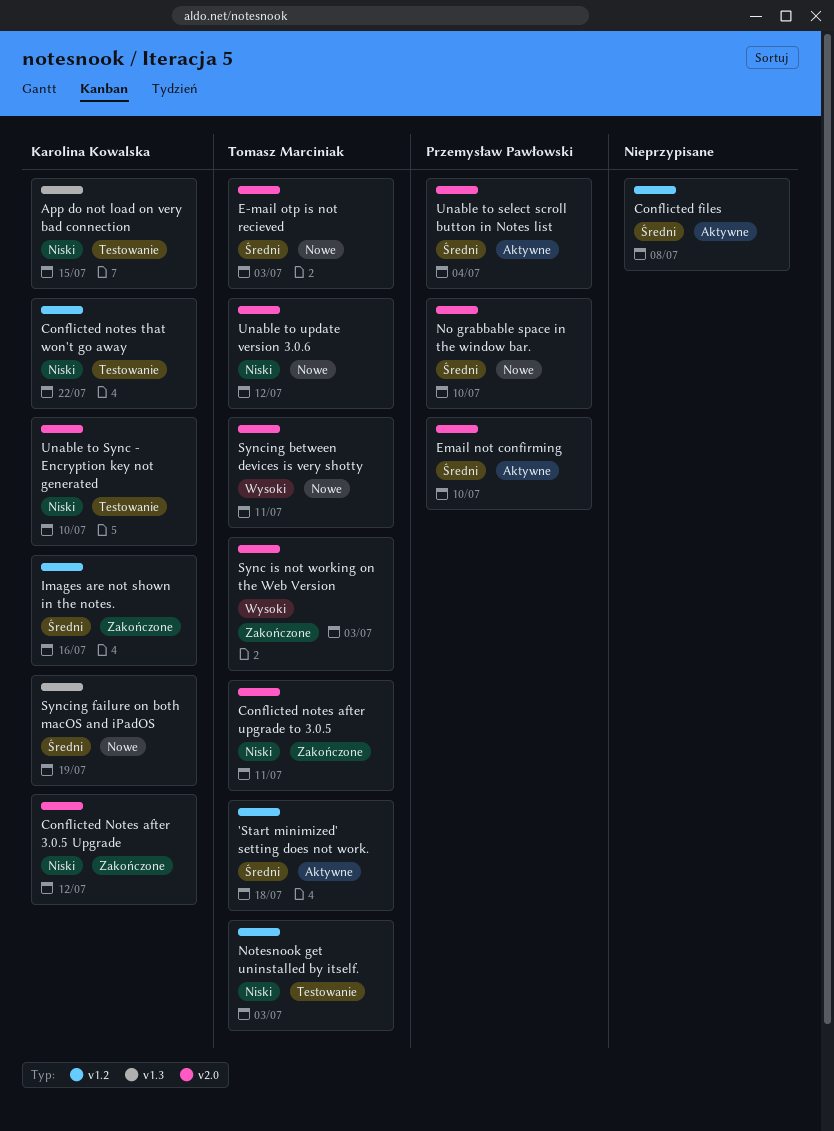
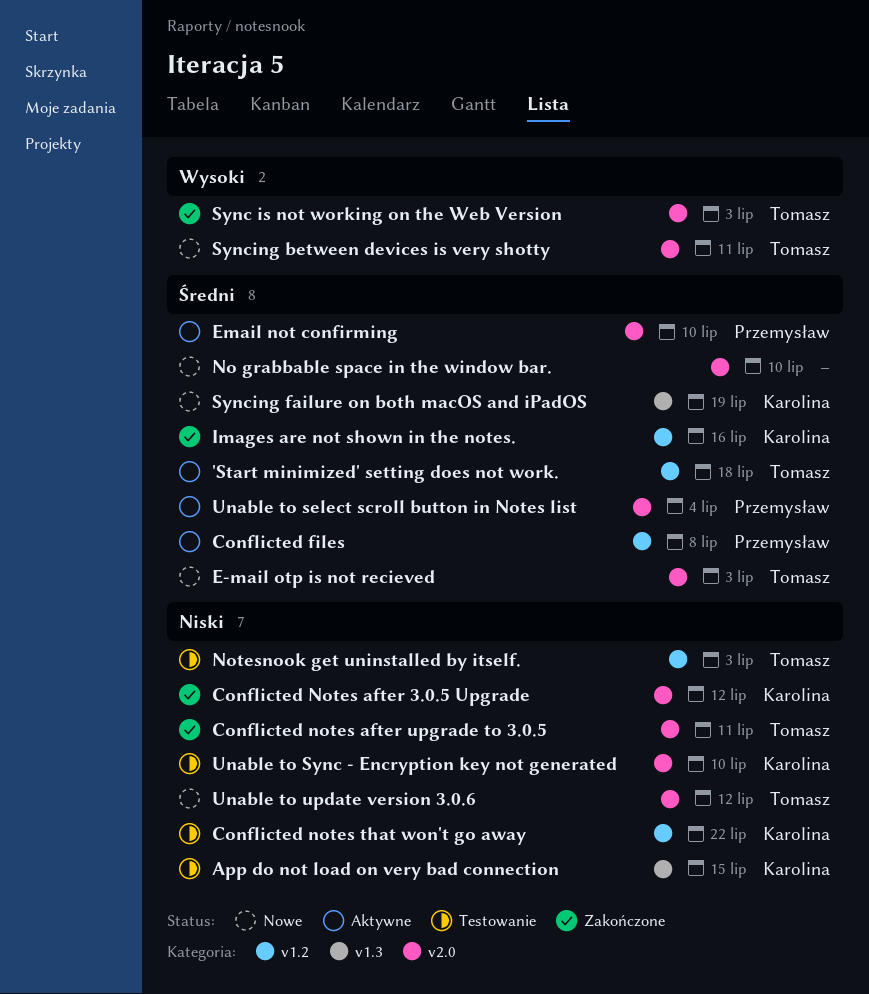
Conflicted files, owner: none -> Przemysław Pawłowski
No grabbable space in the window bar., owner: Przemysław Pawłowski -> none

